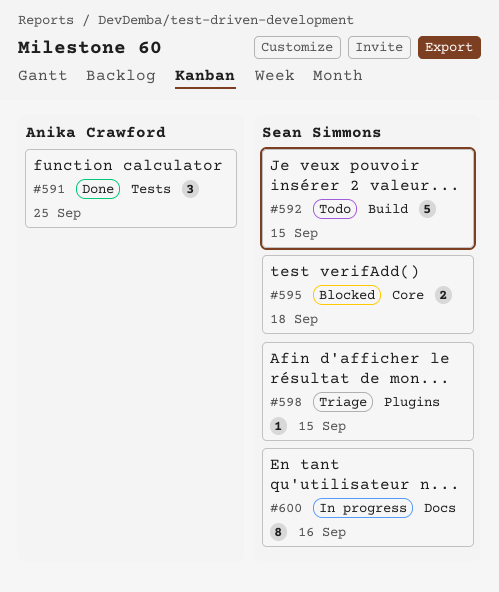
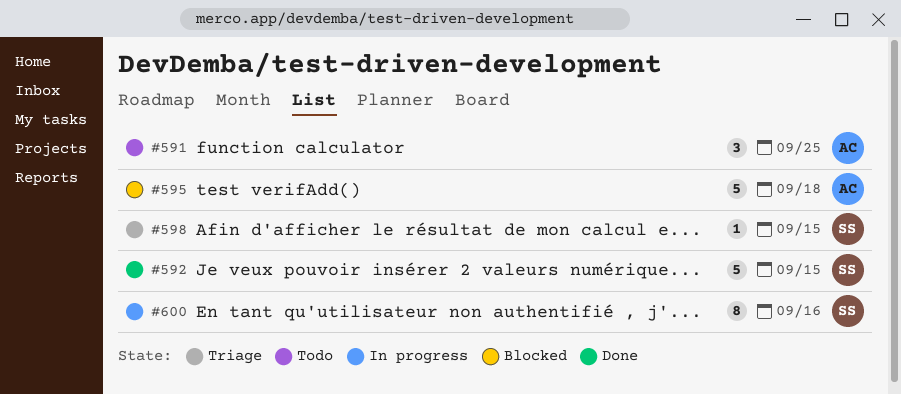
#591, status: Done -> Todo
#592, status: Todo -> Done
#595, owner: Sean Simmons -> Anika Crawford
#595, estimate: 2 -> 5

